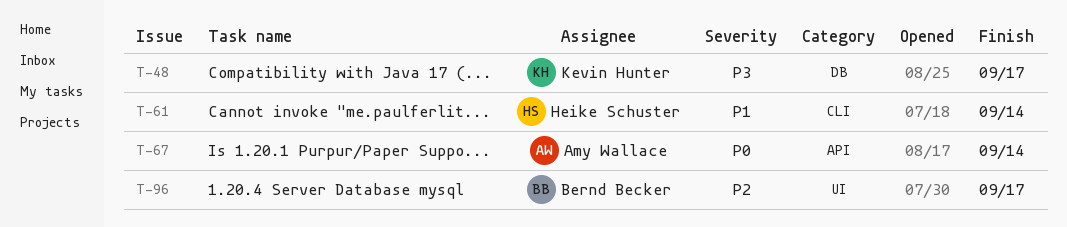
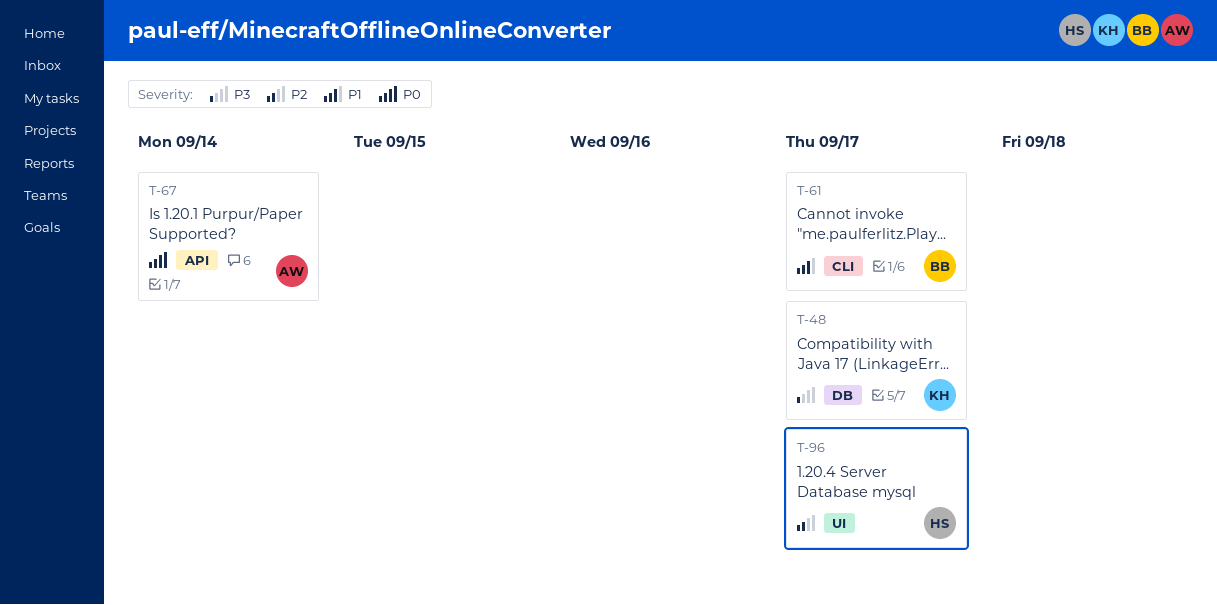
T-61, owner: Heike Schuster -> Bernd Becker
T-61, due: Sep 14 -> Sep 17
T-96, owner: Bernd Becker -> Heike Schuster

